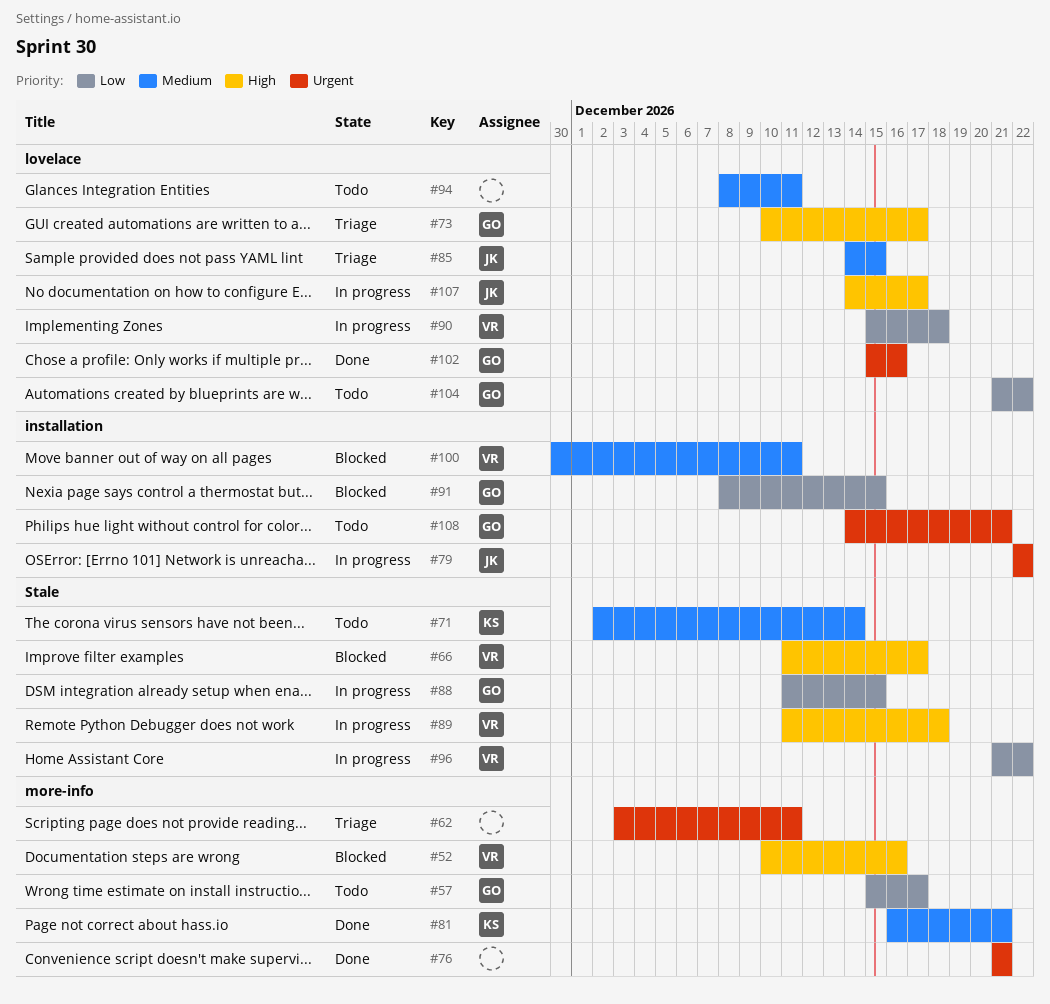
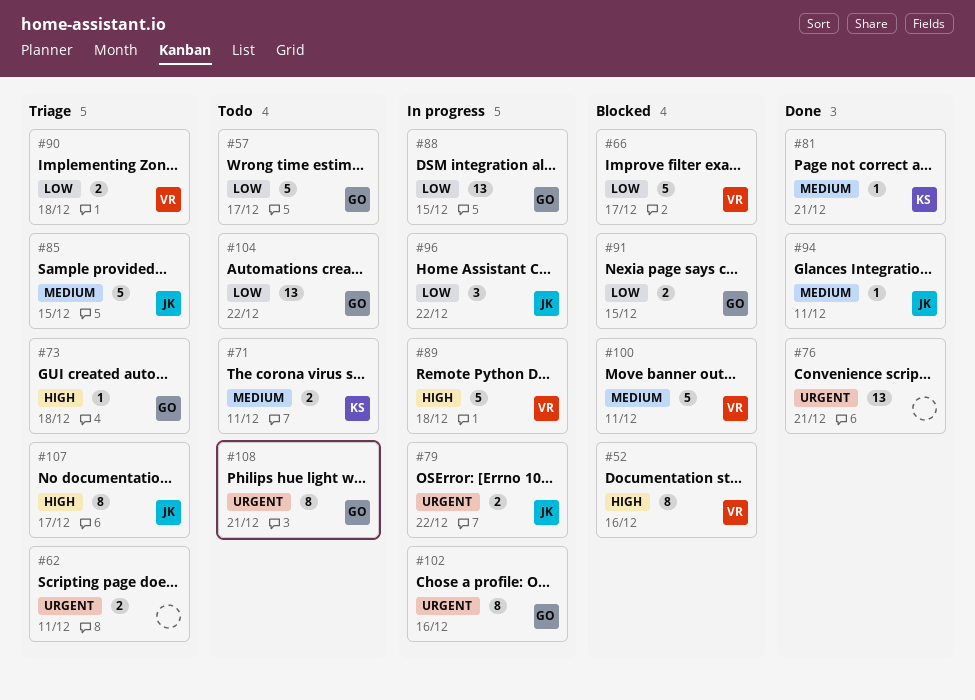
#66, priority: High -> Low
#71, due: Dec 14 -> Dec 11
#73, due: Dec 17 -> Dec 18
#90, status: In progress -> Triage
#94, status: Todo -> Done
#94, owner: none -> JK
#96, owner: VR -> JK
#102, status: Done -> In progress
#107, status: In progress -> Triage

